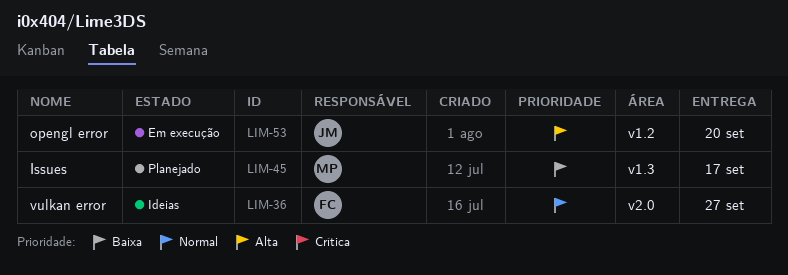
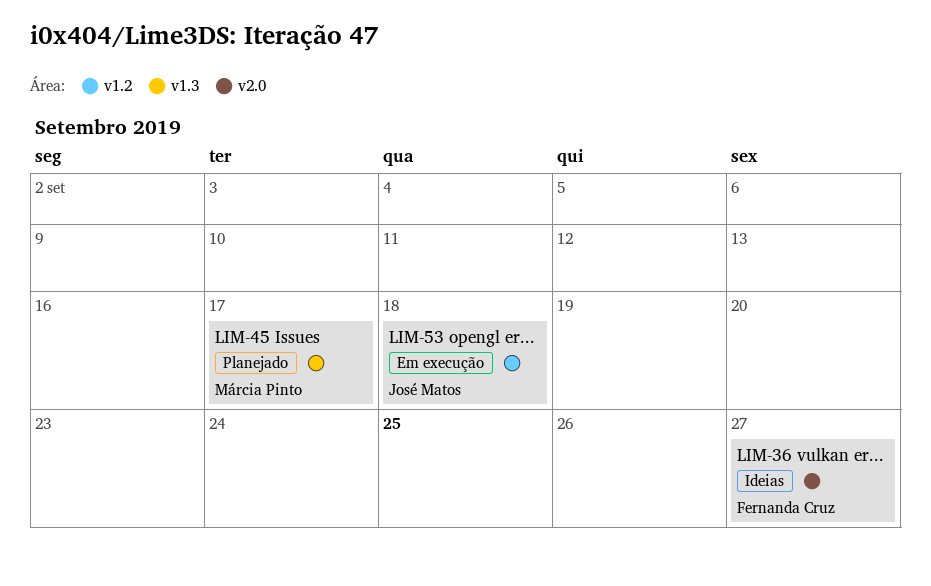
LIM-53, due: Sep 20 -> Sep 18

